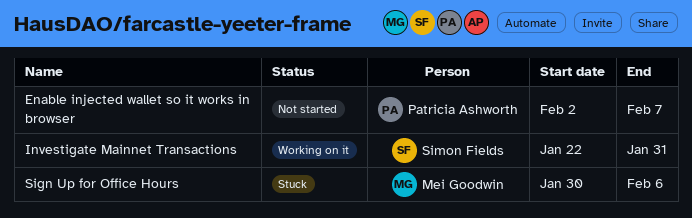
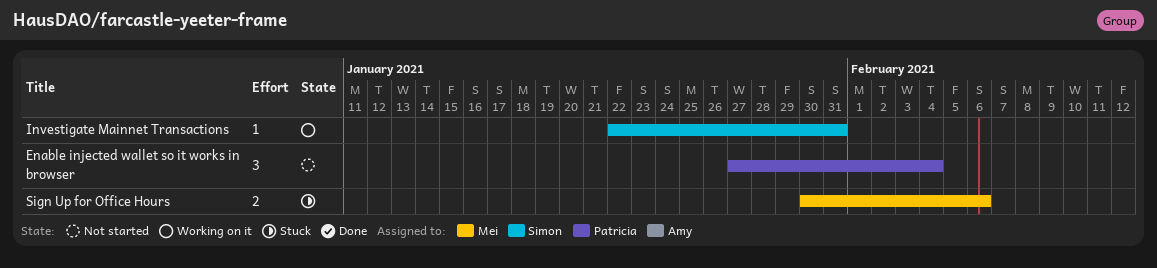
Enable injected wallet so it works in browser, start: Feb 2 -> Jan 27
Enable injected wallet so it works in browser, due: Feb 7 -> Feb 4

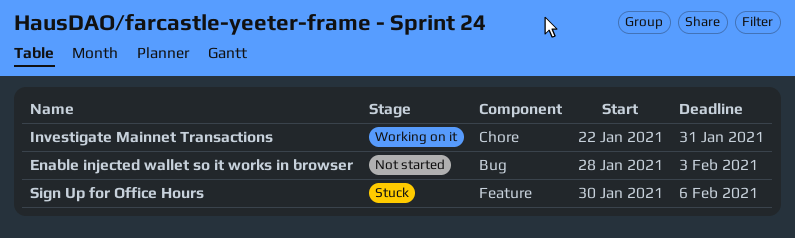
Enable injected wallet so it works in browser, start: Jan 27 -> Jan 28
Enable injected wallet so it works in browser, due: Feb 4 -> Feb 3

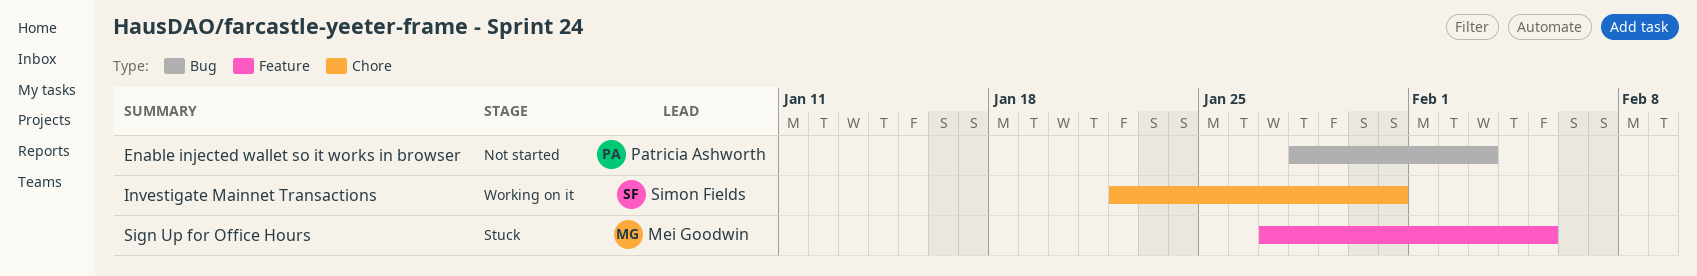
Sign Up for Office Hours, start: Jan 30 -> Jan 27
Sign Up for Office Hours, due: Feb 6 -> Feb 5

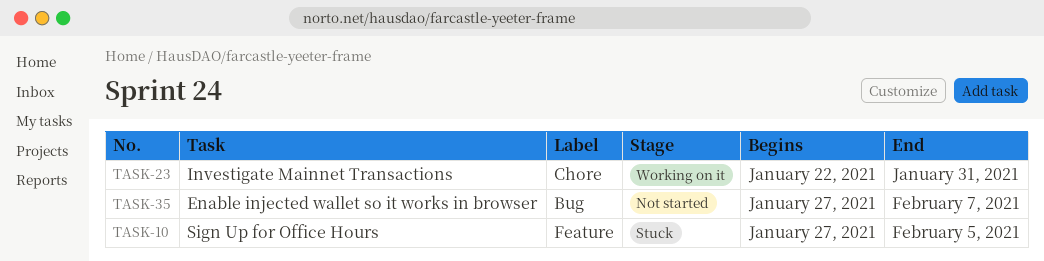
Enable injected wallet so it works in browser, start: Jan 28 -> Jan 27
Enable injected wallet so it works in browser, due: Feb 3 -> Feb 7

